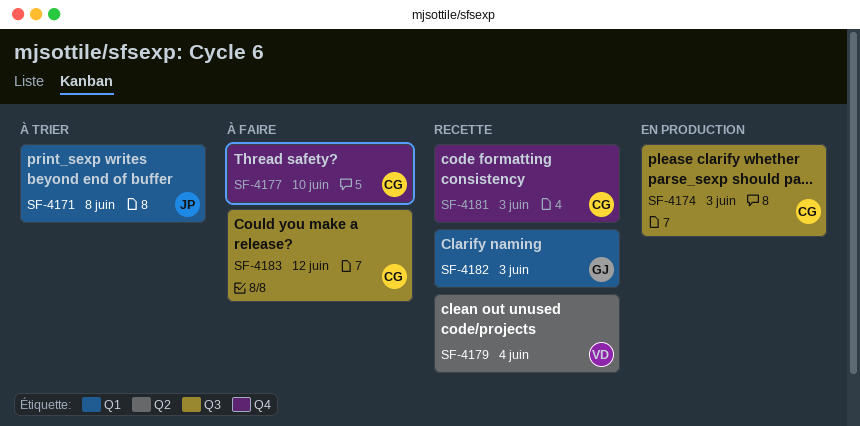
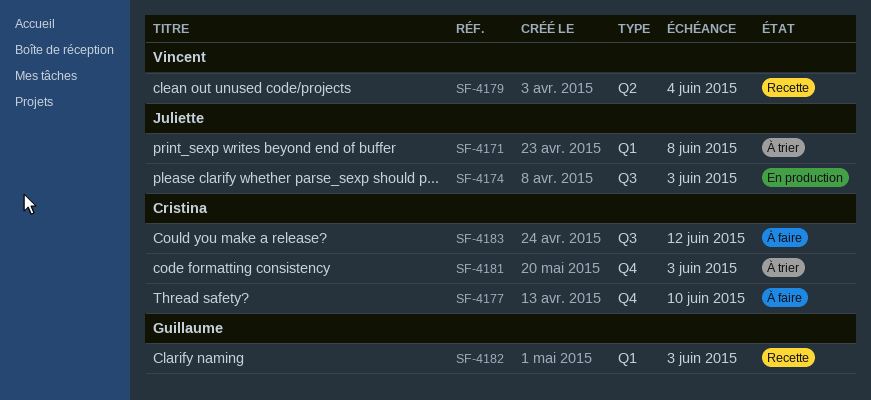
SF-4174, owner: Cristina -> Juliette
SF-4181, status: Recette -> À trier

